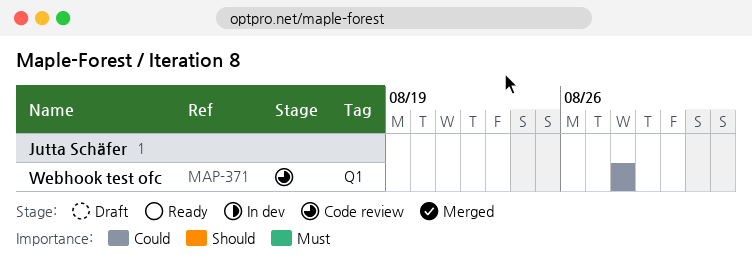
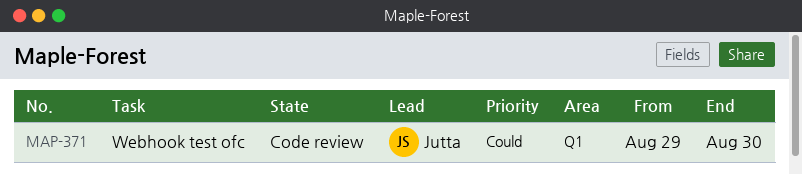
MAP-371, start: Aug 28 -> Aug 29
MAP-371, due: Aug 28 -> Aug 30

